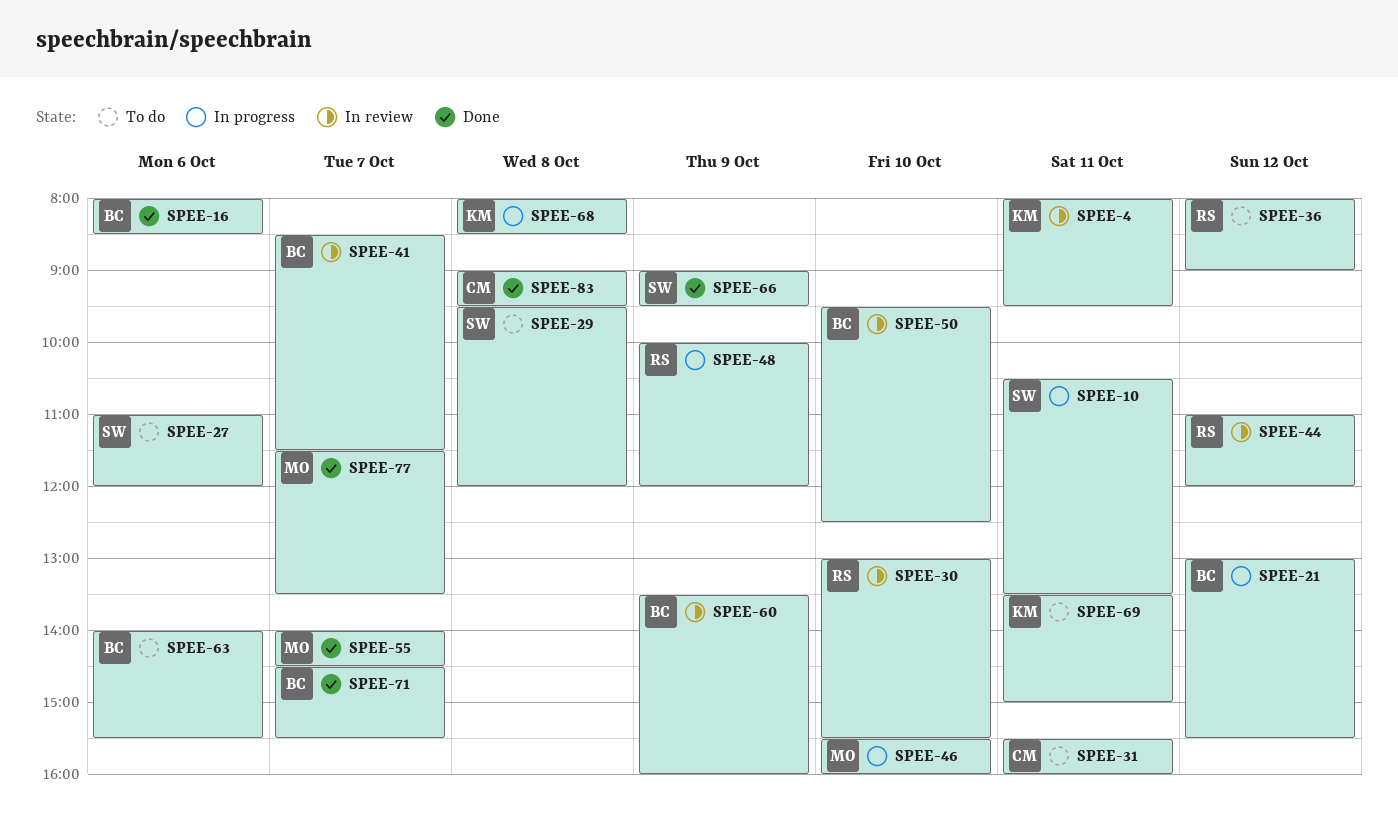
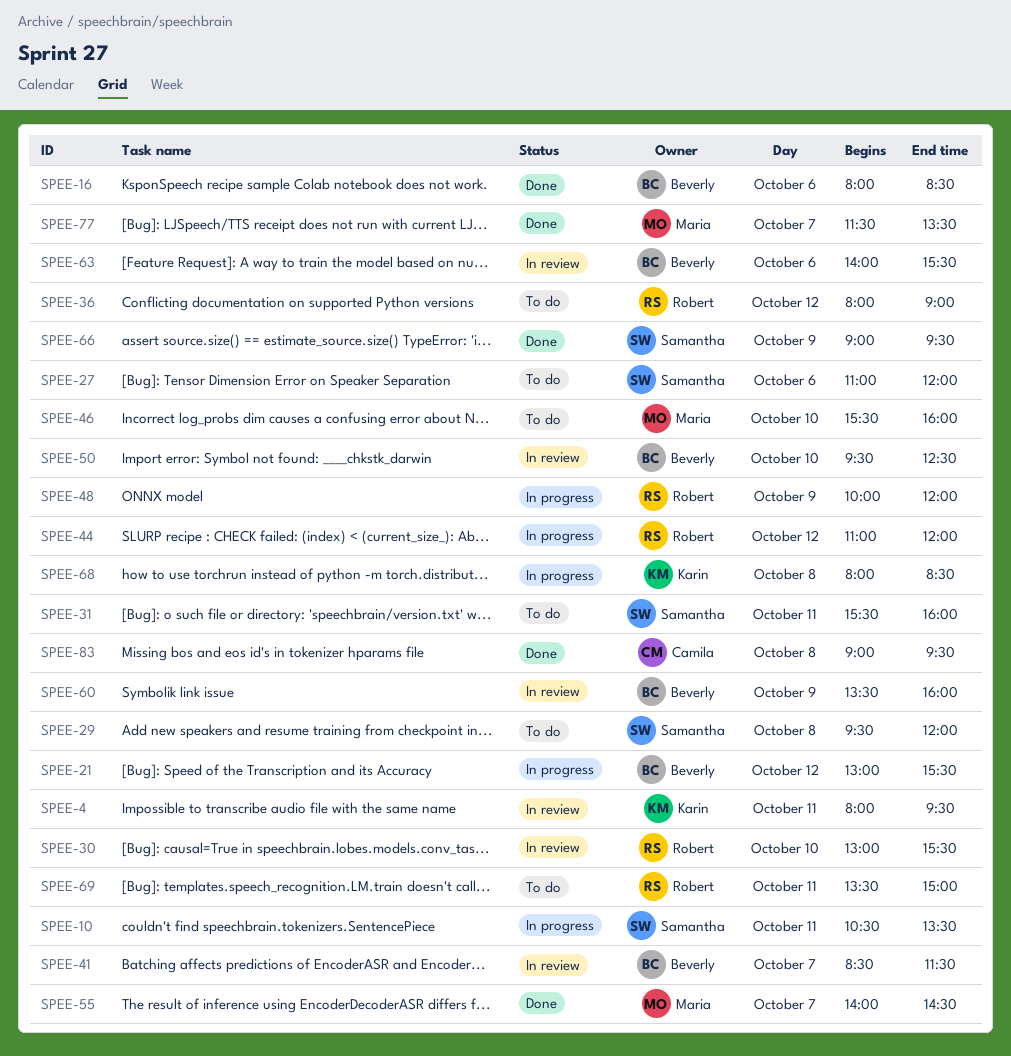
SPEE-31, owner: Camila -> Samantha
SPEE-44, status: In review -> In progress
SPEE-46, status: In progress -> To do
SPEE-63, status: To do -> In review
SPEE-69, owner: Karin -> Robert
SPEE-71: present -> none

